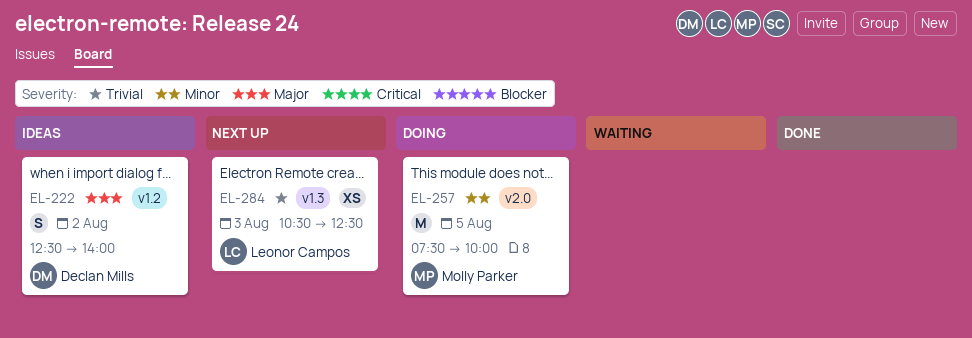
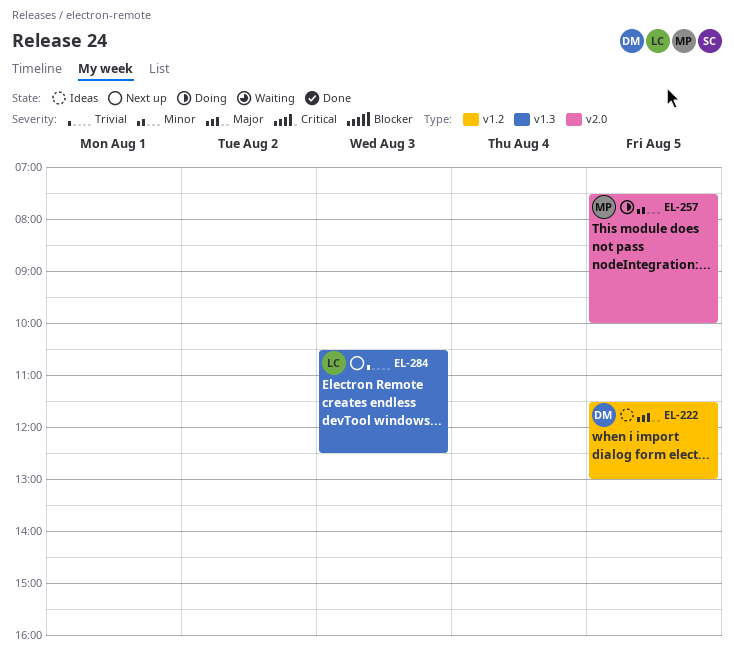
EL-222, day: Aug 2 -> Aug 5
EL-222, begins: 12:30 -> 11:30
EL-222, ends: 14:00 -> 13:00

